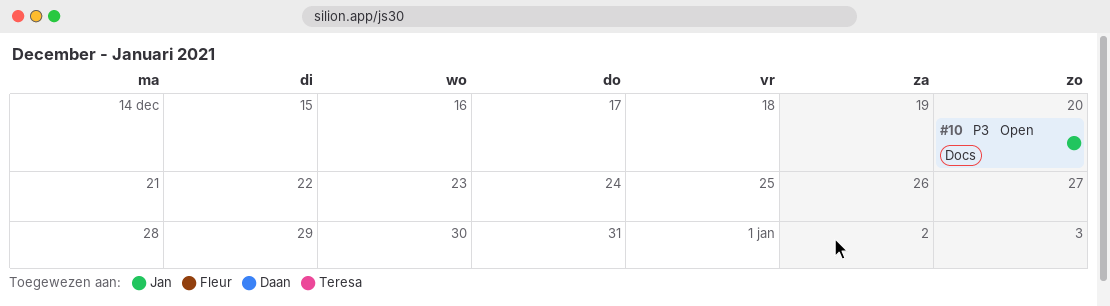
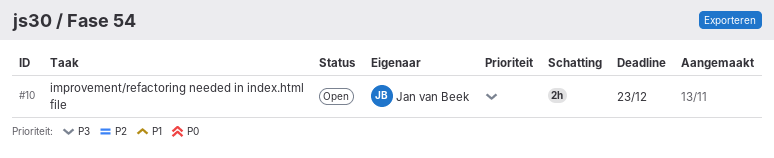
#10, due: Dec 20 -> Dec 23

